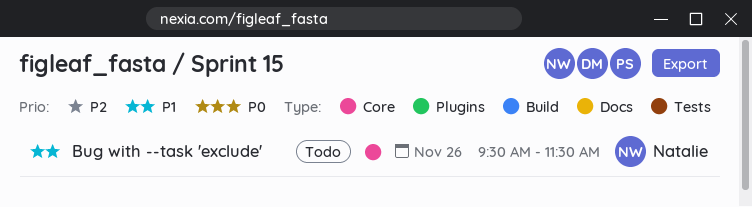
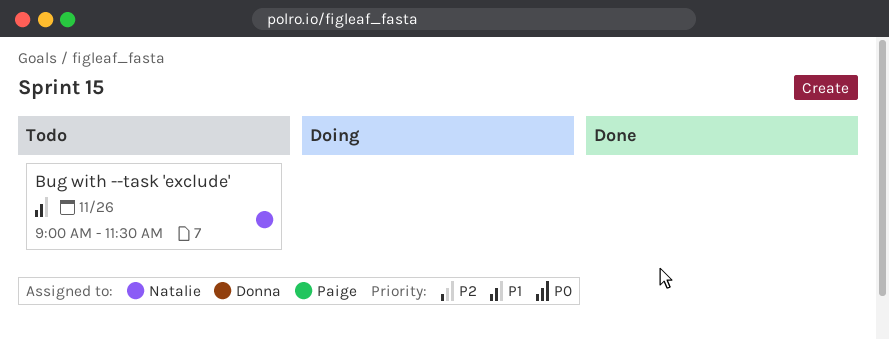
Bug with --task 'exclude', begins: 09:30 -> 09:00

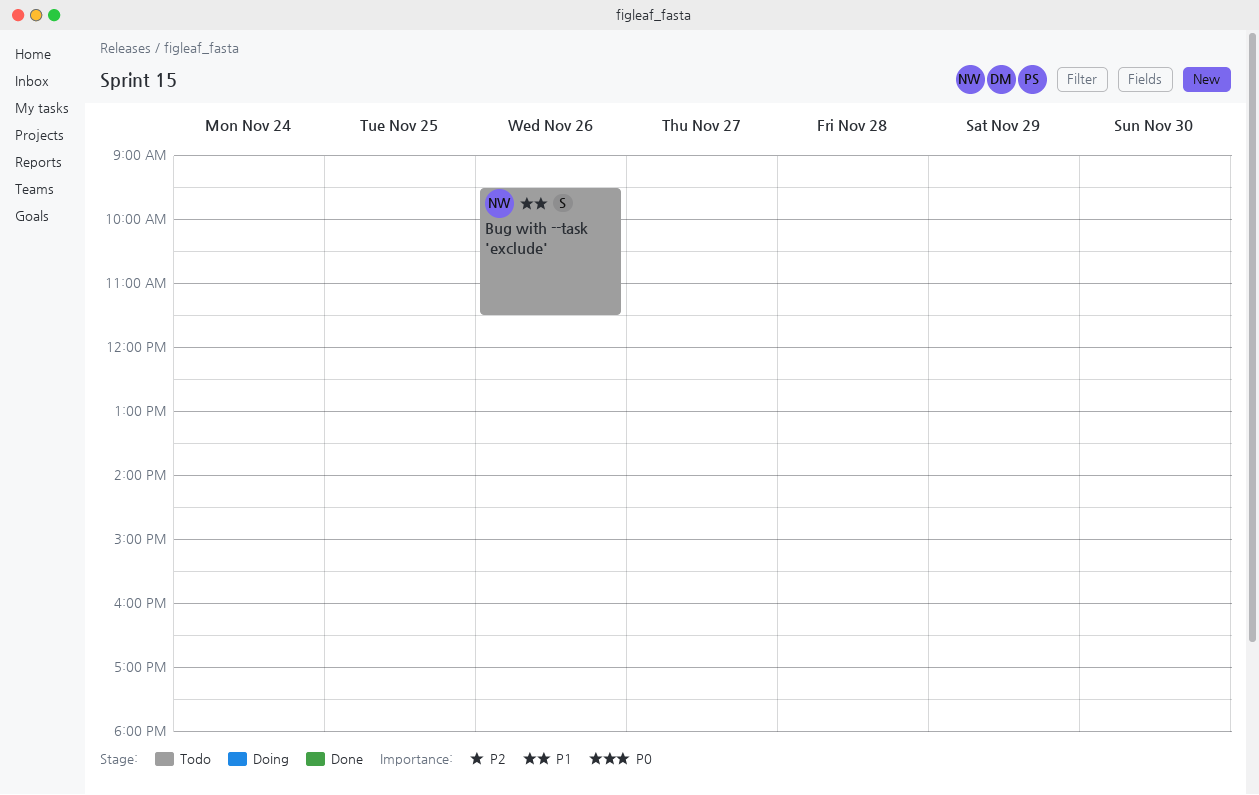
Bug with --task 'exclude', begins: 09:00 -> 09:30

